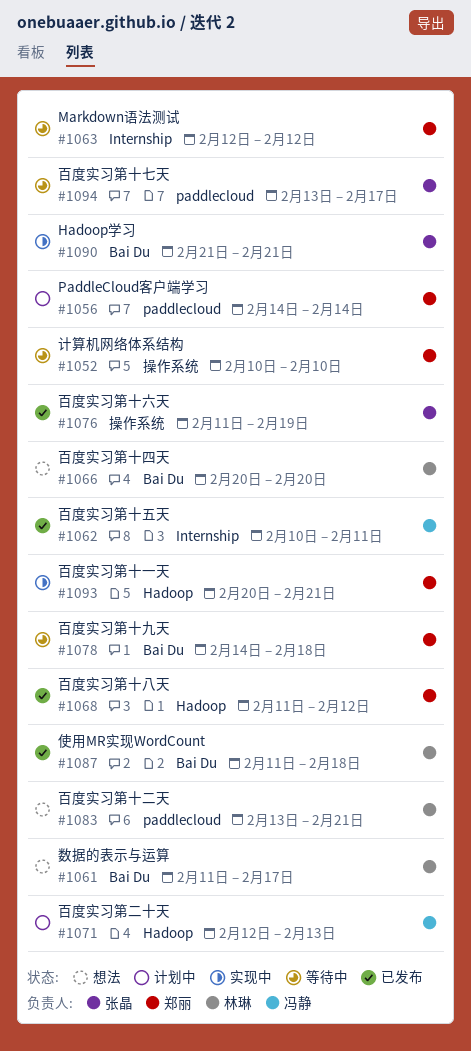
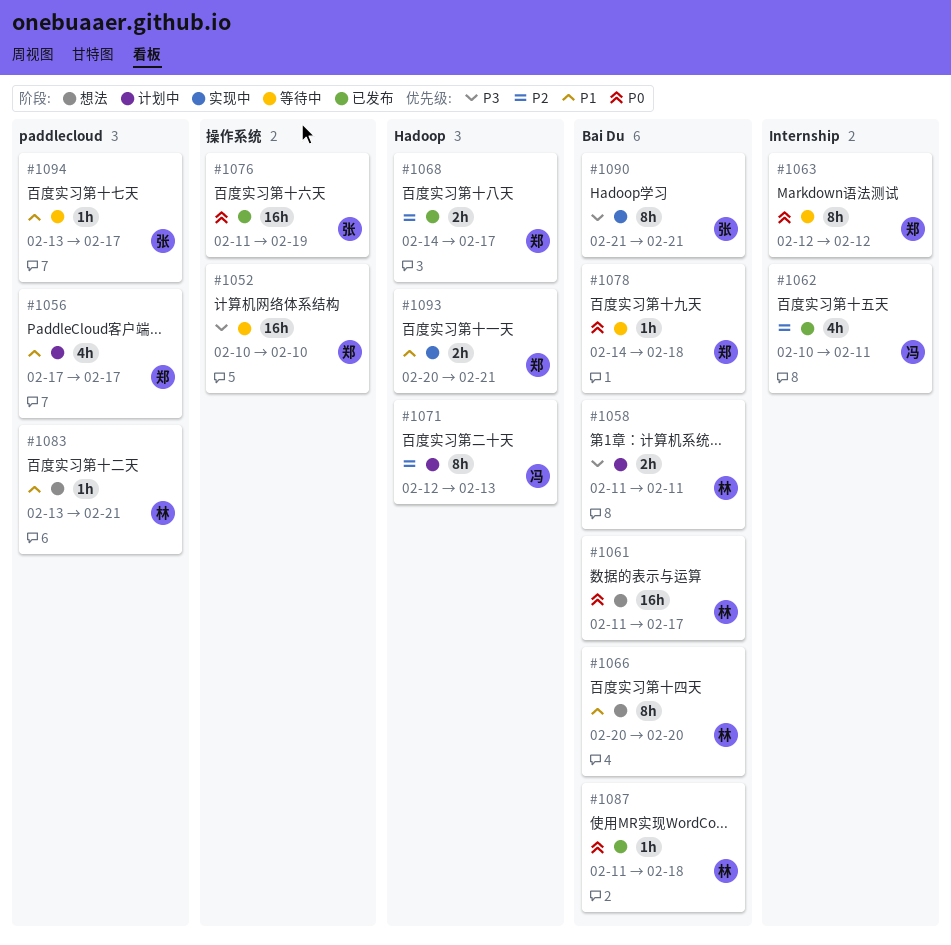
#1056, start: Feb 14 -> Feb 17
#1056, due: Feb 14 -> Feb 17
#1058: none -> present
#1068, start: Feb 11 -> Feb 14
#1068, due: Feb 12 -> Feb 17

